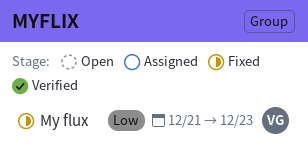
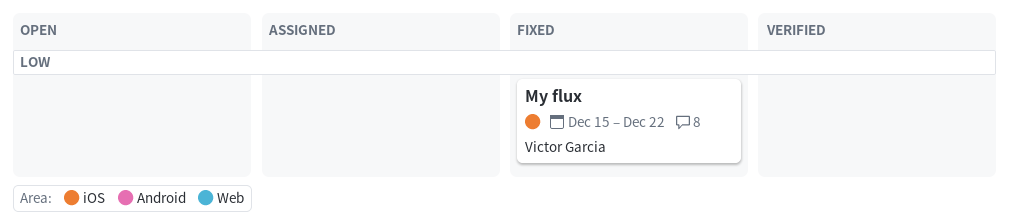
My flux, start: Dec 21 -> Dec 15
My flux, due: Dec 23 -> Dec 22

